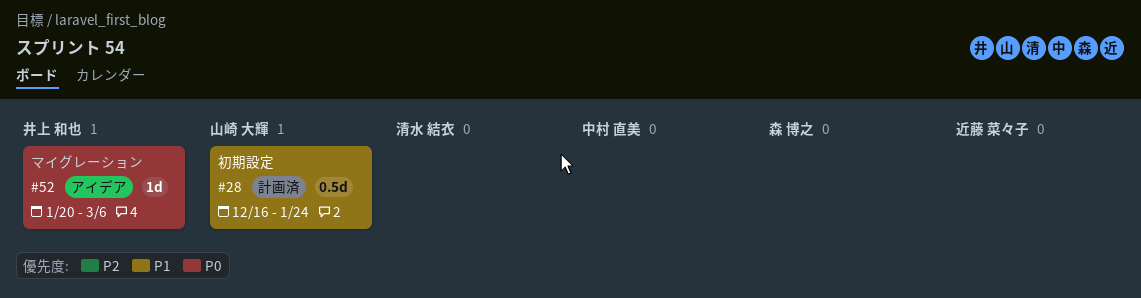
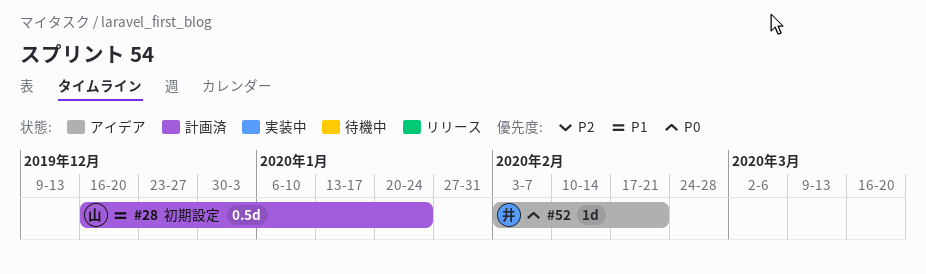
#52, start: Jan 20 -> Feb 3
#52, due: Mar 6 -> Feb 21

